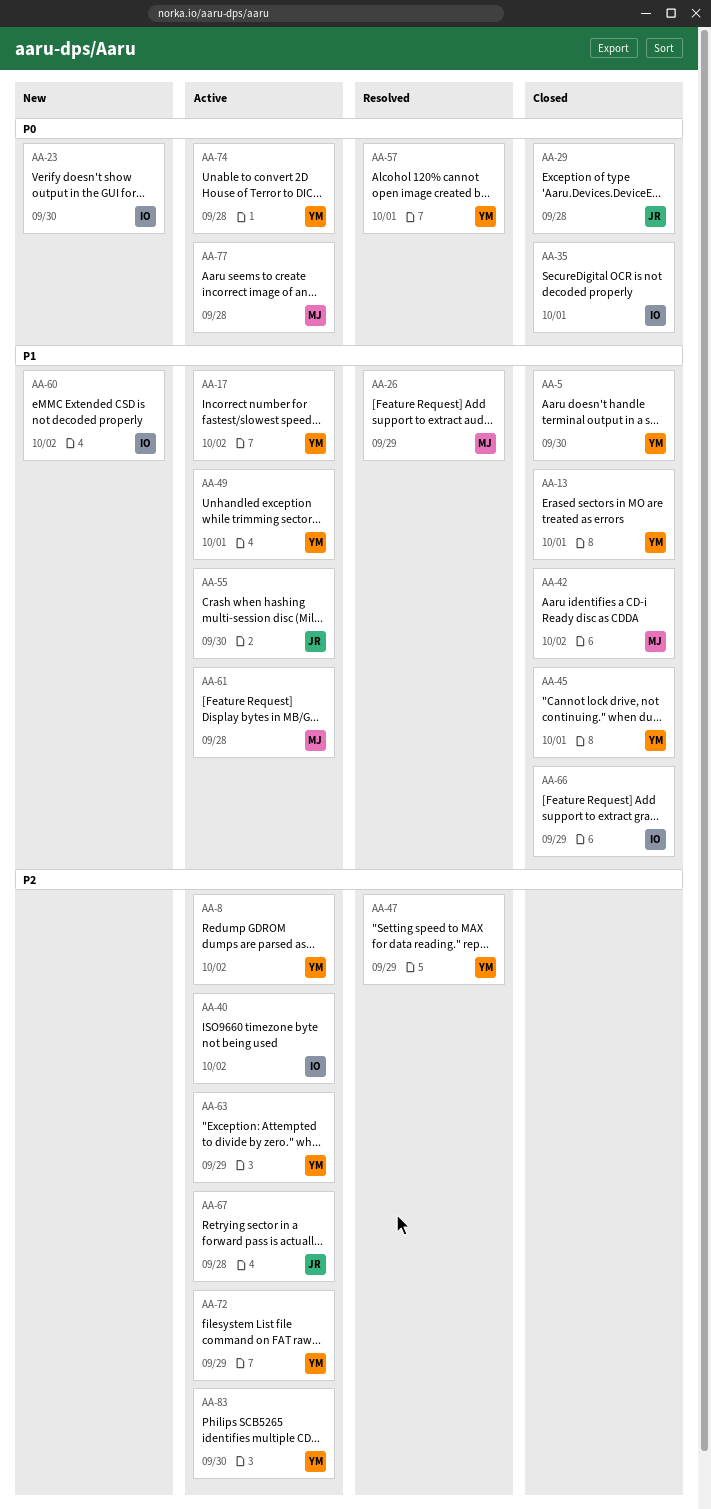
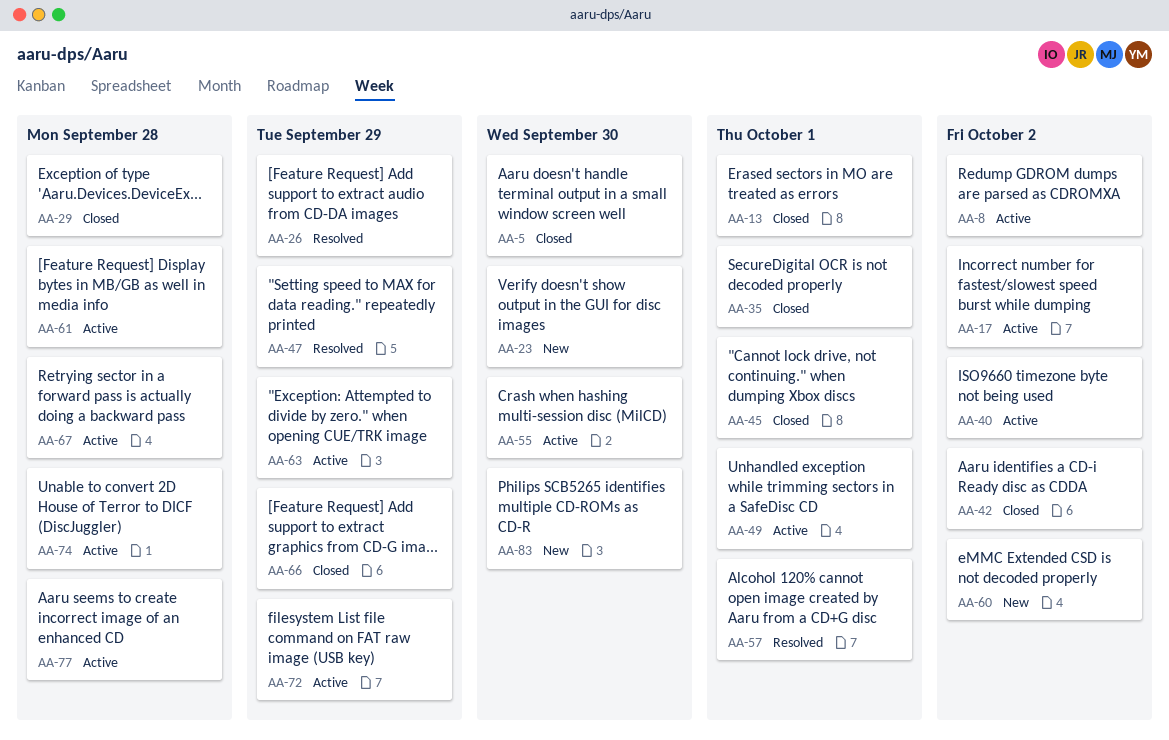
AA-83, status: Active -> New

